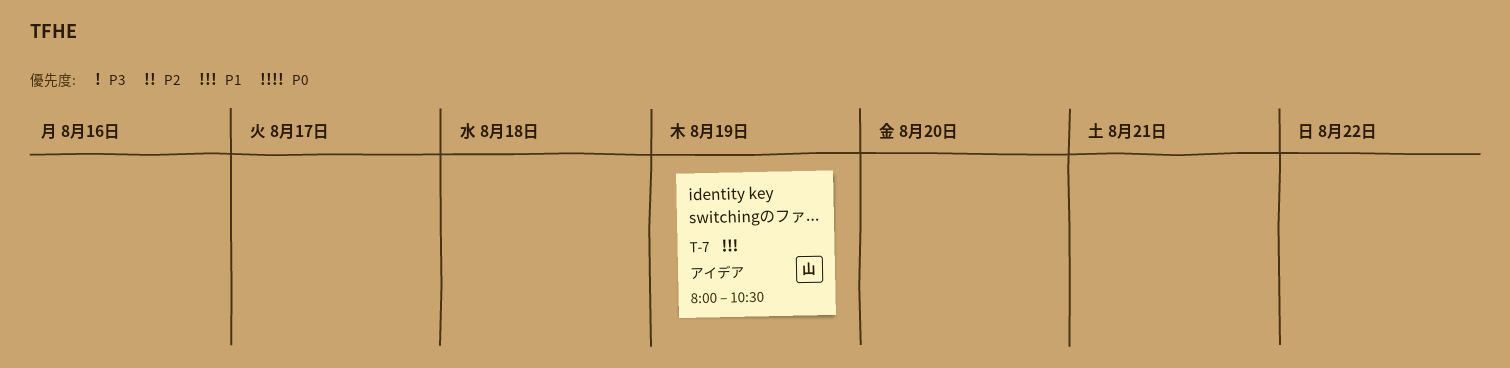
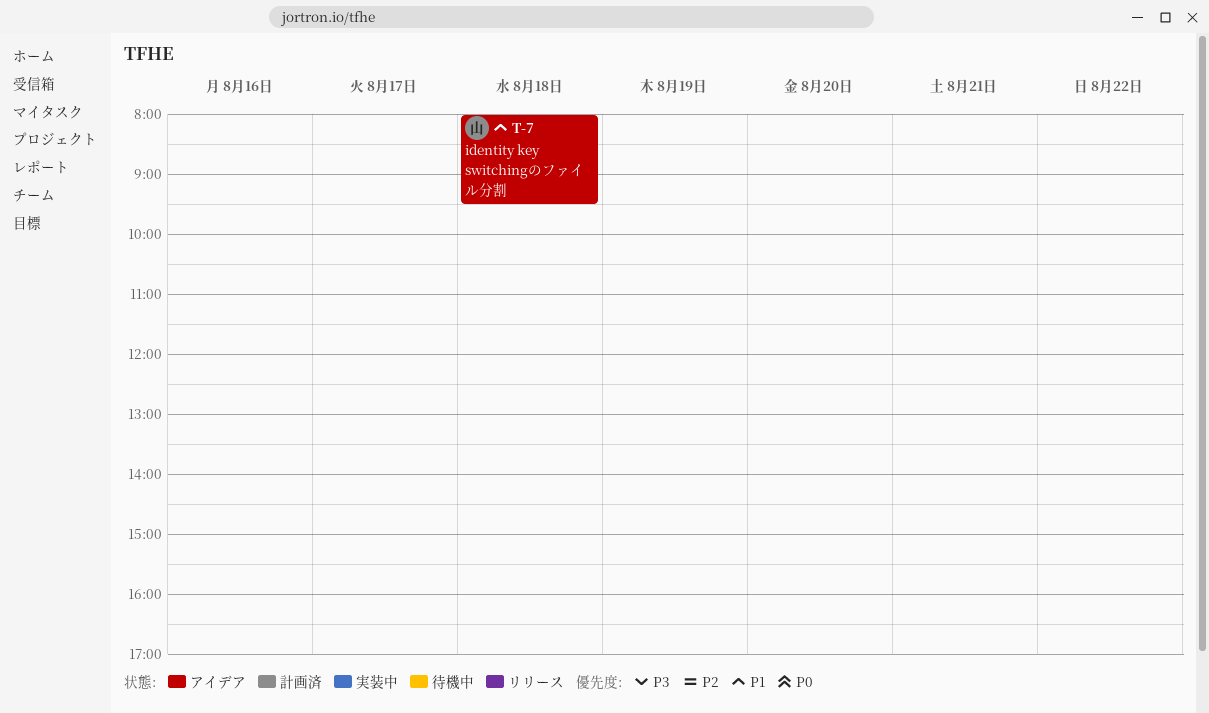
T-7, day: Aug 19 -> Aug 18
T-7, ends: 10:30 -> 09:30

